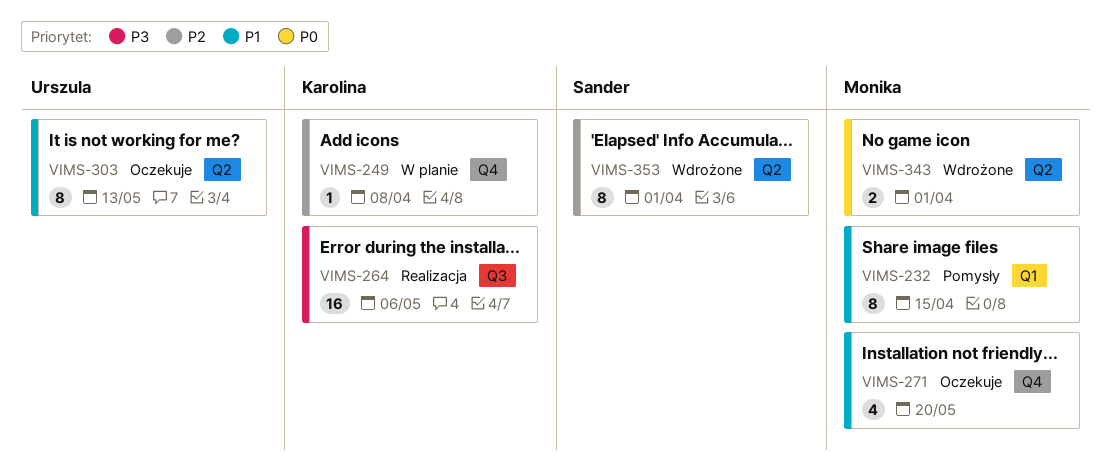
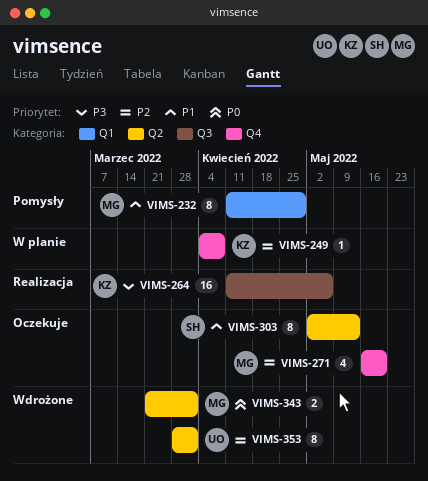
VIMS-232, due: Apr 15 -> Apr 29
VIMS-271, priority: P1 -> P2
VIMS-303, owner: Urszula -> Sander
VIMS-353, owner: Sander -> Urszula

